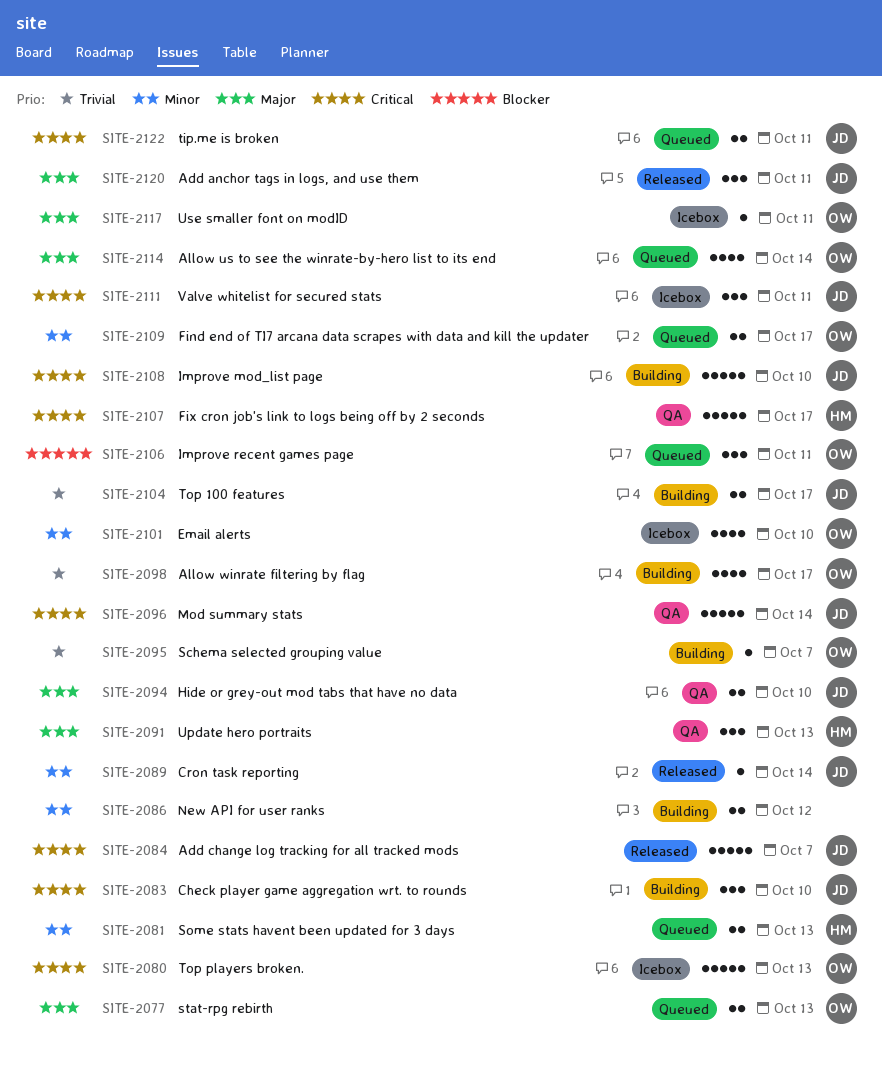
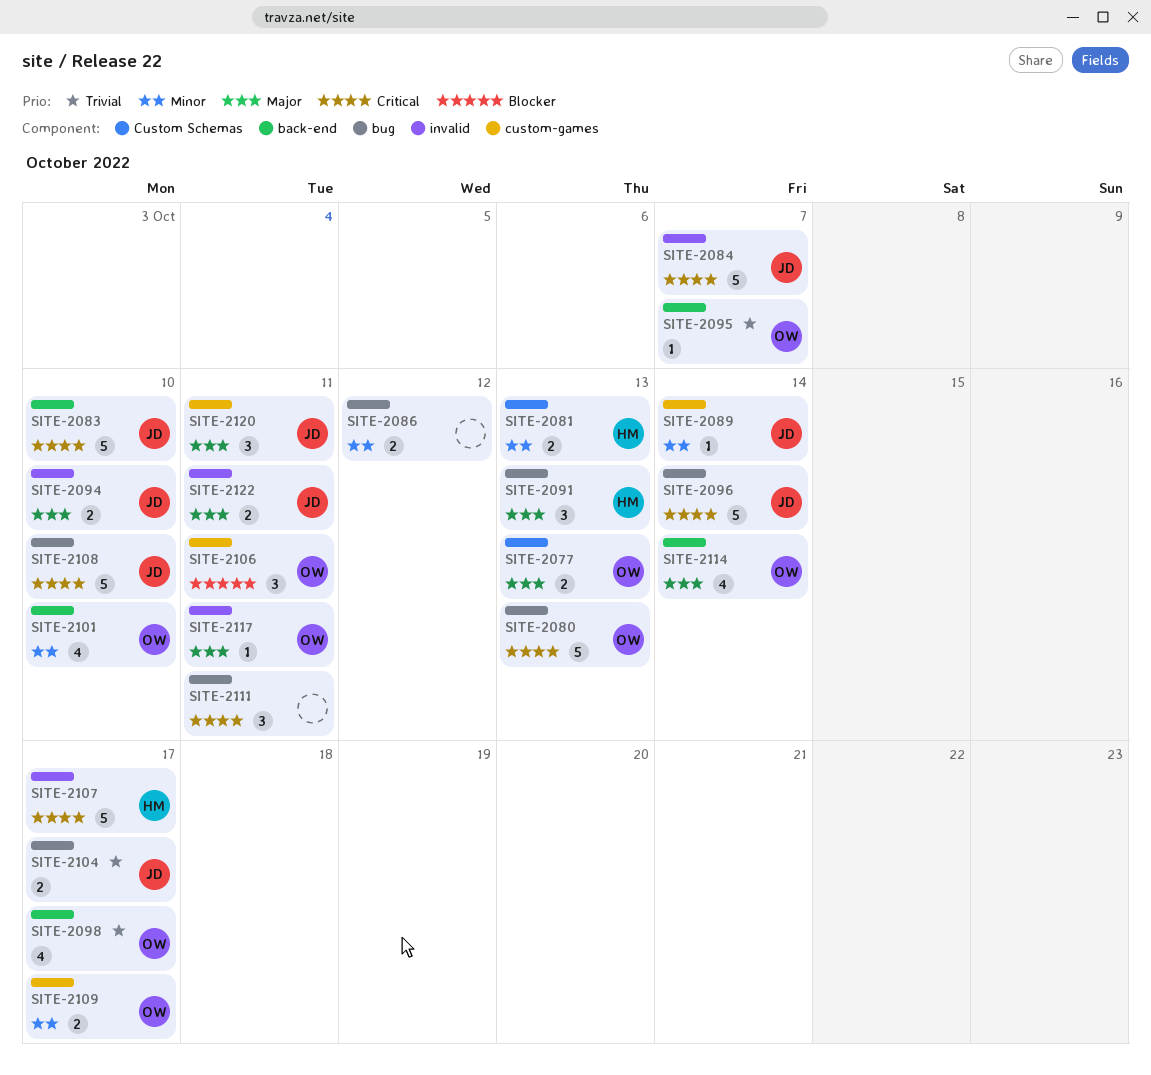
SITE-2083, estimate: 3 -> 5
SITE-2111, owner: JD -> none
SITE-2122, priority: Critical -> Major

